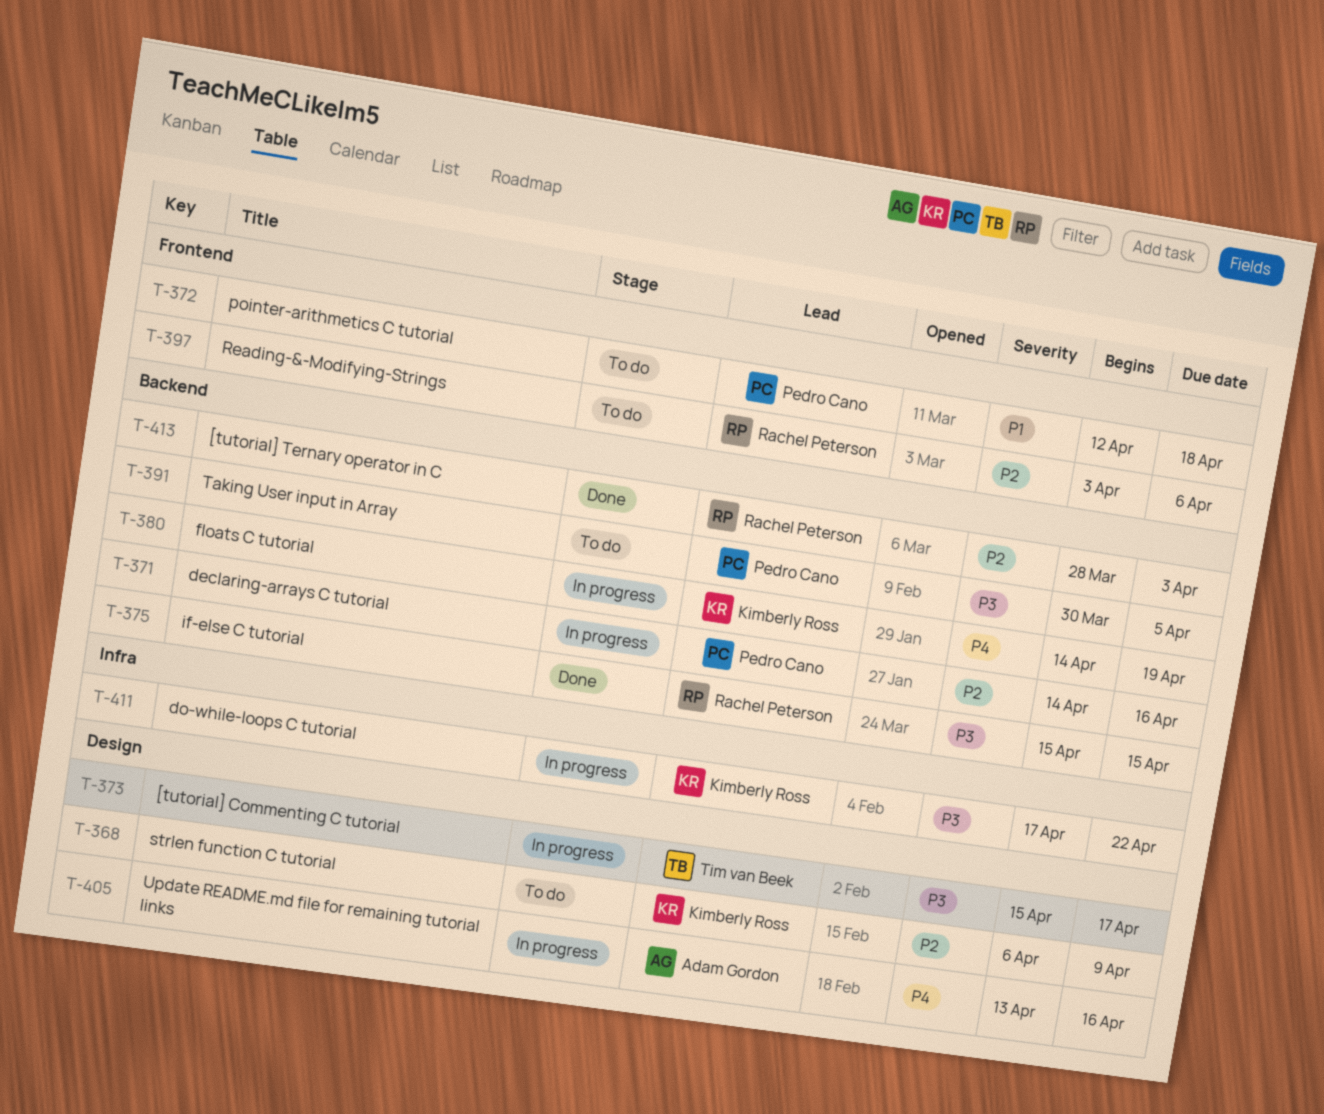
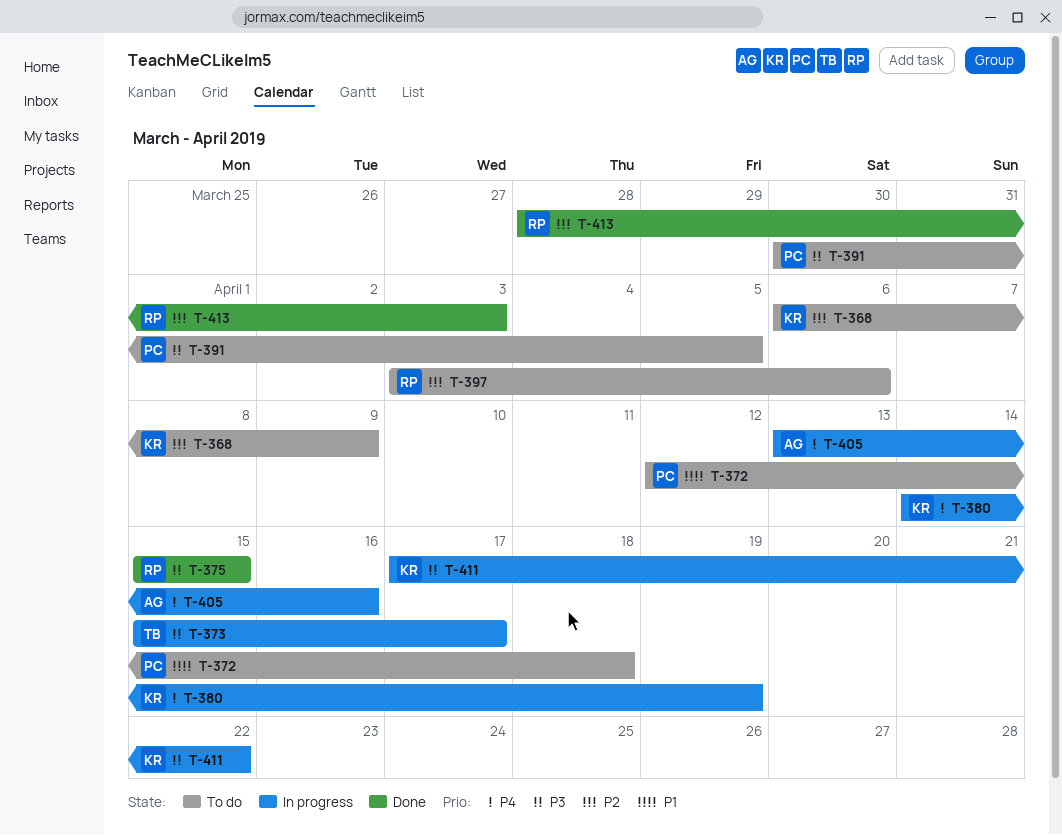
T-371: present -> none

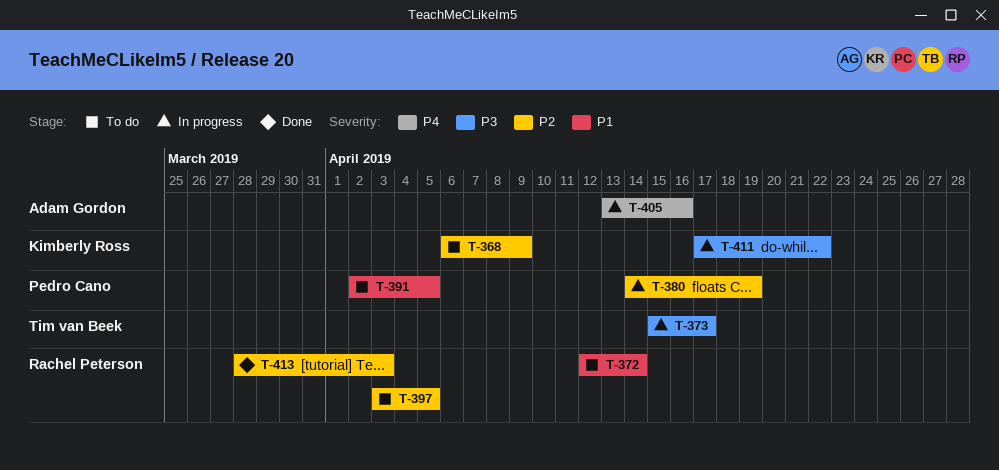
T-372, owner: Pedro Cano -> Rachel Peterson
T-372, due: Apr 18 -> Apr 14
T-375: present -> none
T-380, owner: Kimberly Ross -> Pedro Cano
T-380, priority: P4 -> P2
T-391, priority: P3 -> P1
T-391, start: Mar 30 -> Apr 2
T-397, due: Apr 6 -> Apr 5

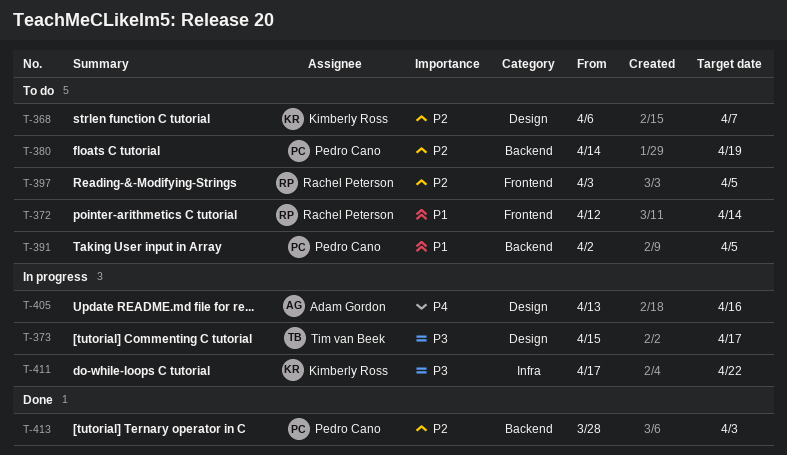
T-368, due: Apr 9 -> Apr 7
T-380, status: In progress -> To do
T-413, owner: Rachel Peterson -> Pedro Cano

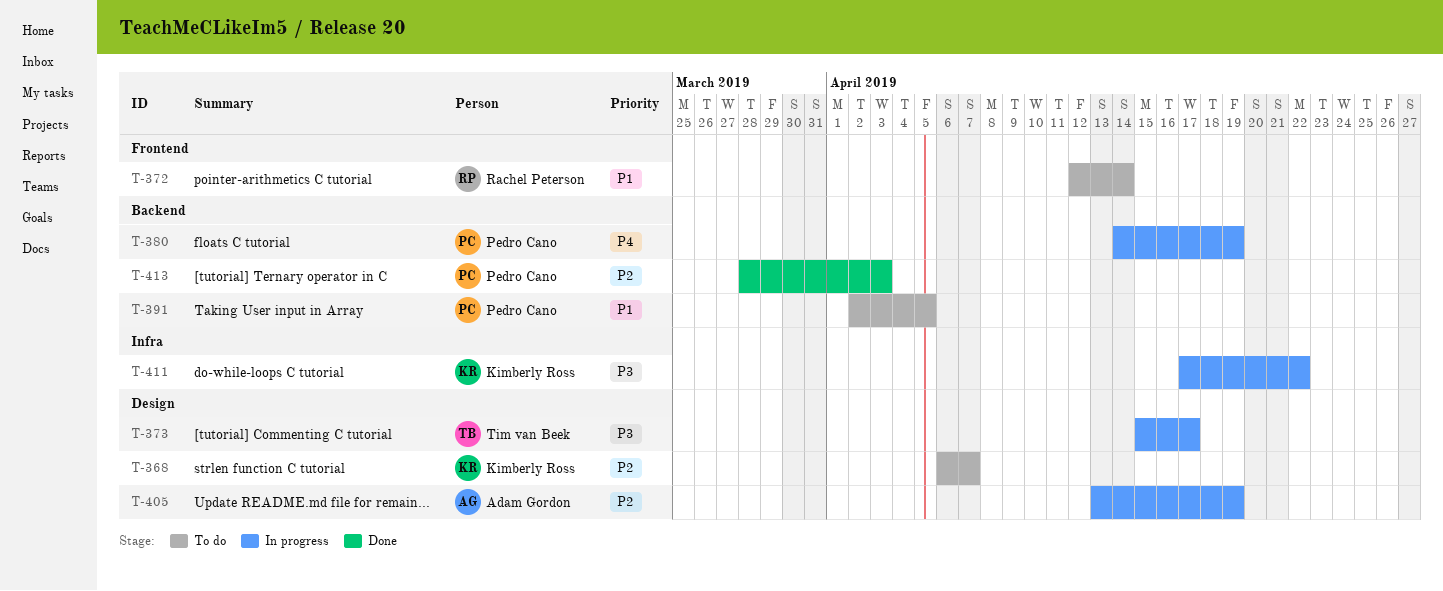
T-380, status: To do -> In progress
T-380, priority: P2 -> P4
T-397: present -> none
T-405, priority: P4 -> P2
T-405, due: Apr 16 -> Apr 19

